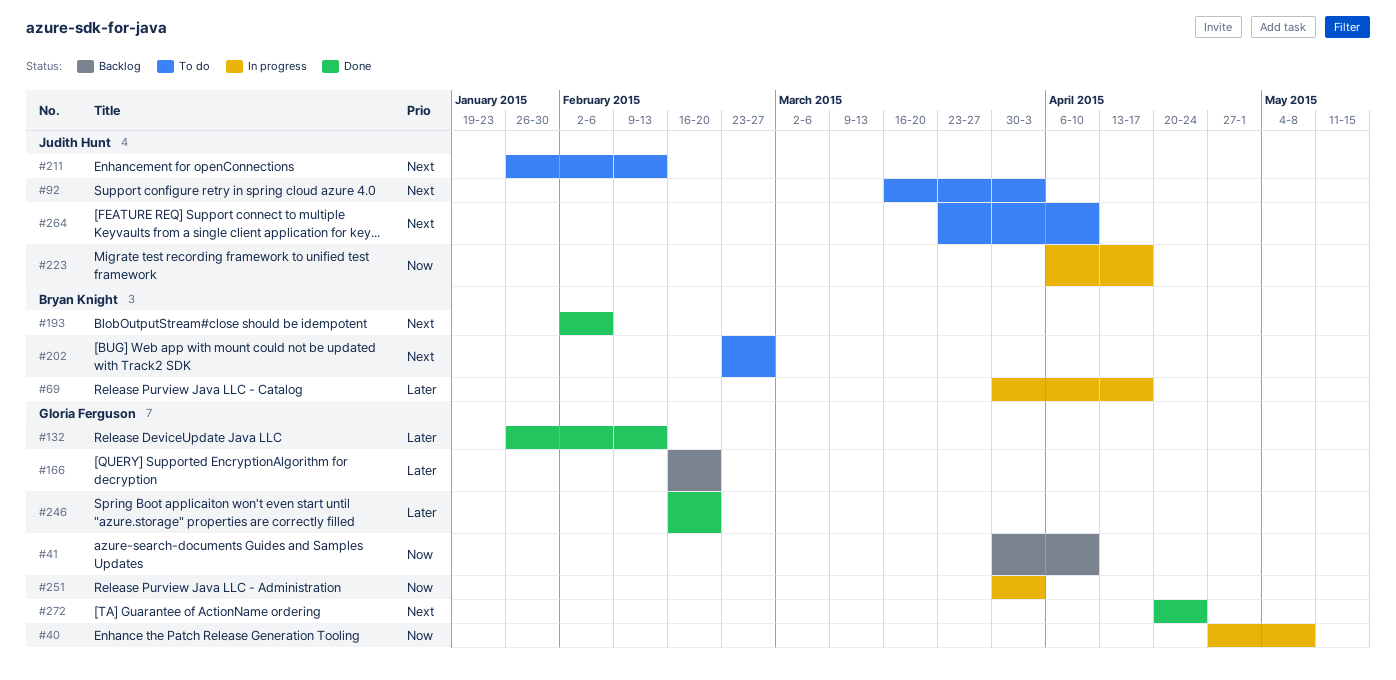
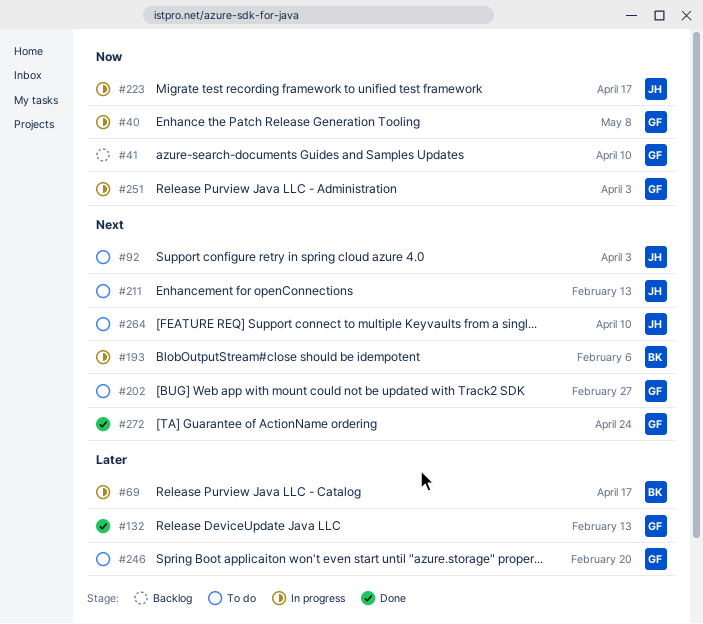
#166: present -> none
#193, status: Done -> In progress
#202, owner: Bryan Knight -> Gloria Ferguson
#246, status: Done -> To do

